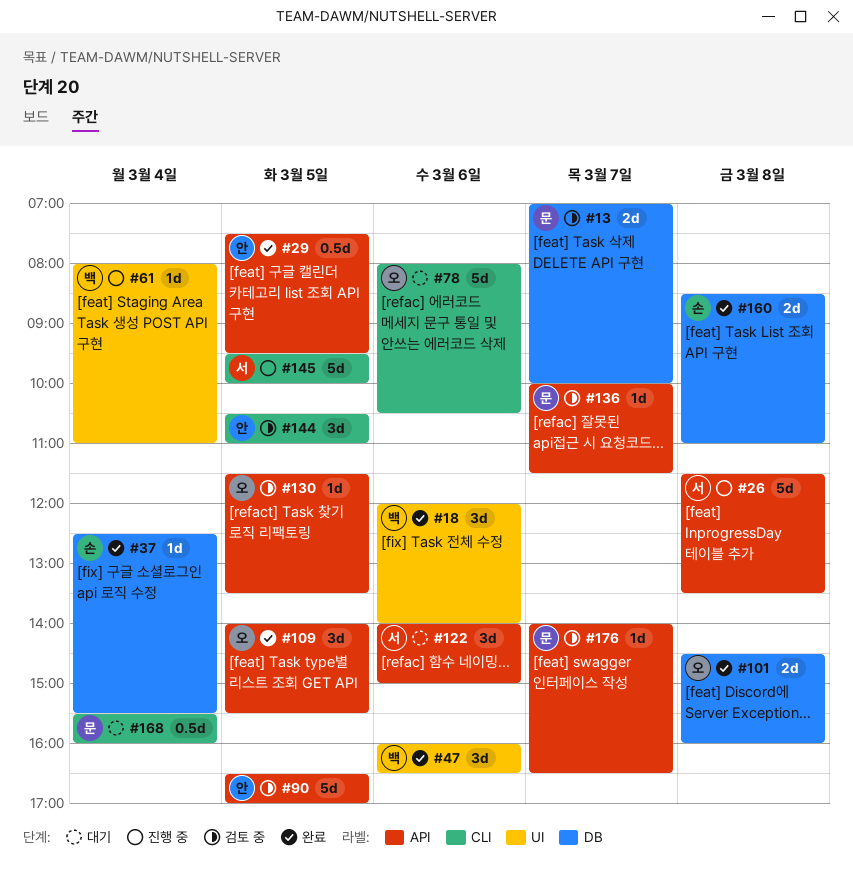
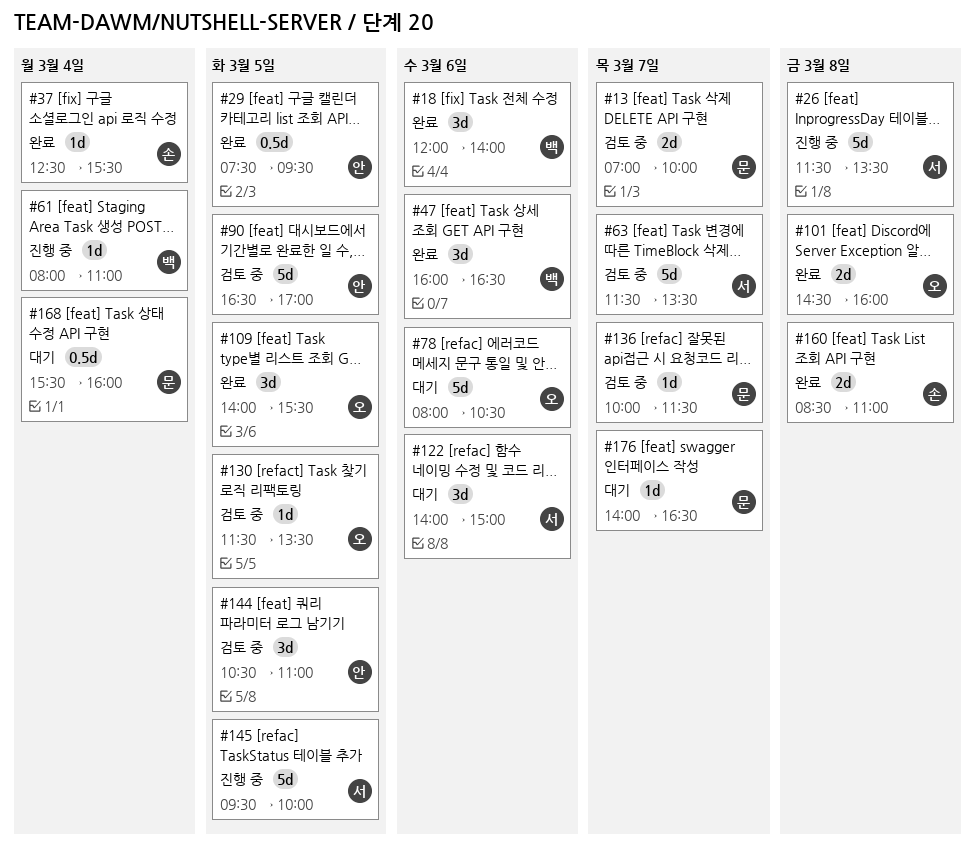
#63: none -> present
#176, status: 검토 중 -> 대기

